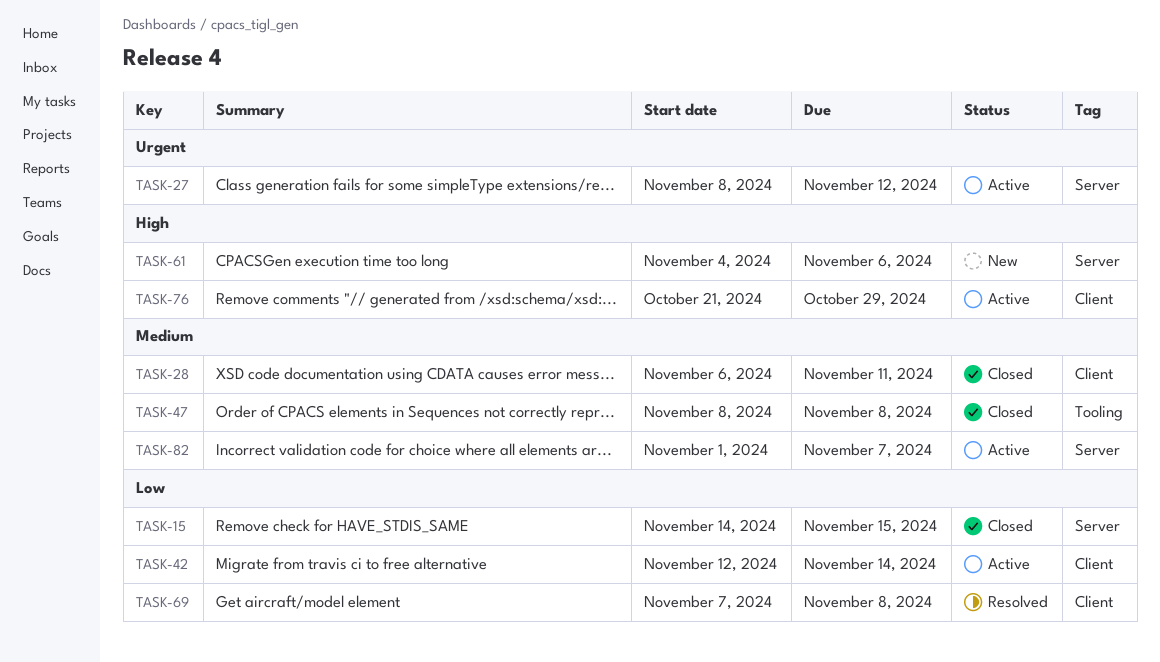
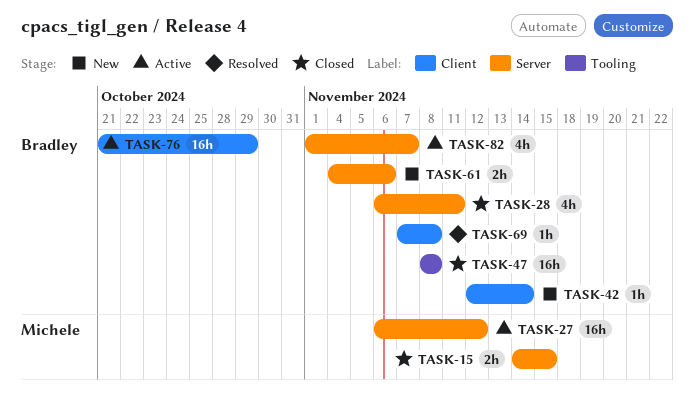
TASK-27, start: Nov 8 -> Nov 6
TASK-28, label: Client -> Server
TASK-42, status: Active -> New

